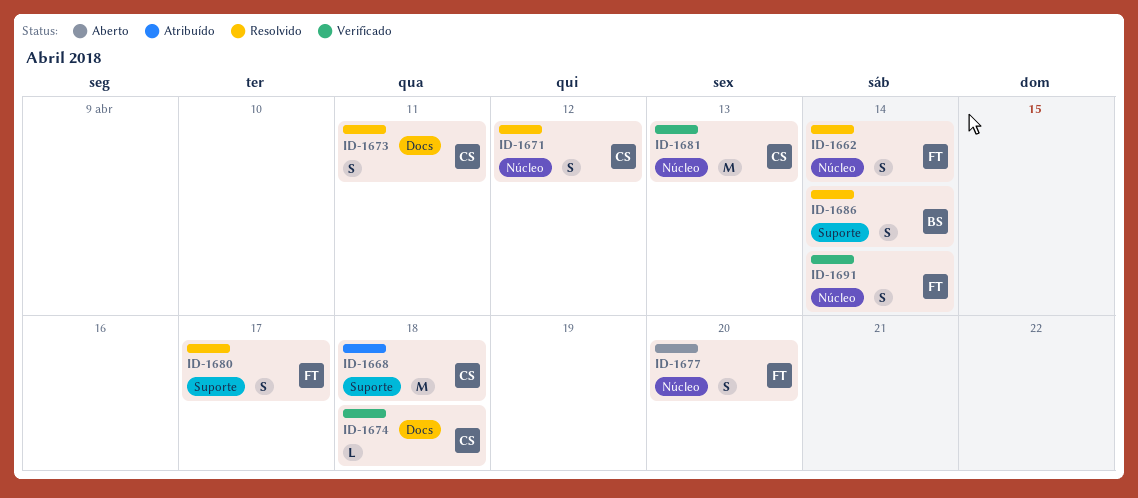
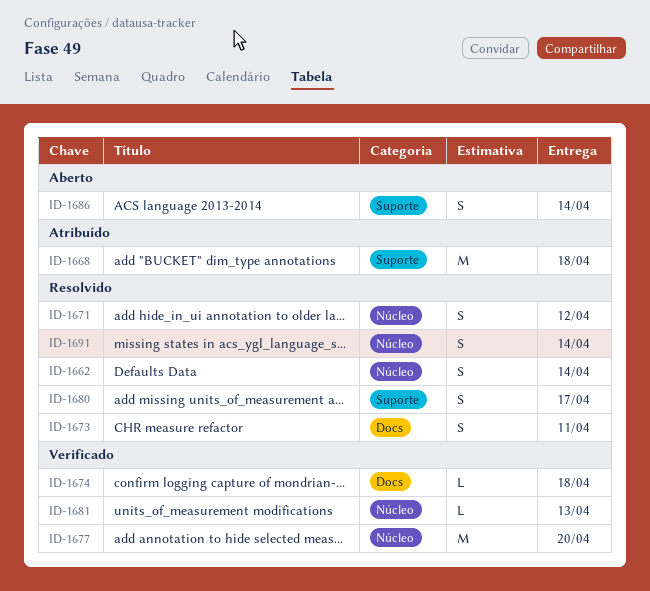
ID-1677, status: Aberto -> Verificado
ID-1677, estimate: S -> M
ID-1681, estimate: M -> L
ID-1686, status: Resolvido -> Aberto
ID-1691, status: Verificado -> Resolvido

